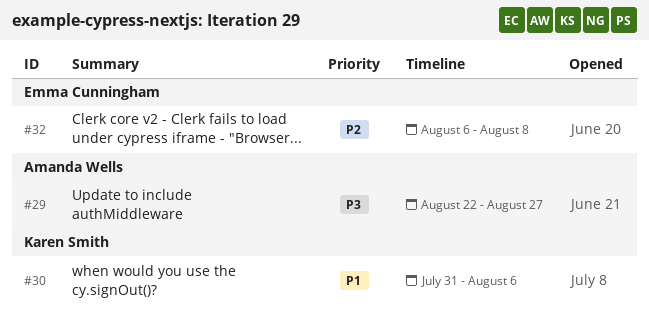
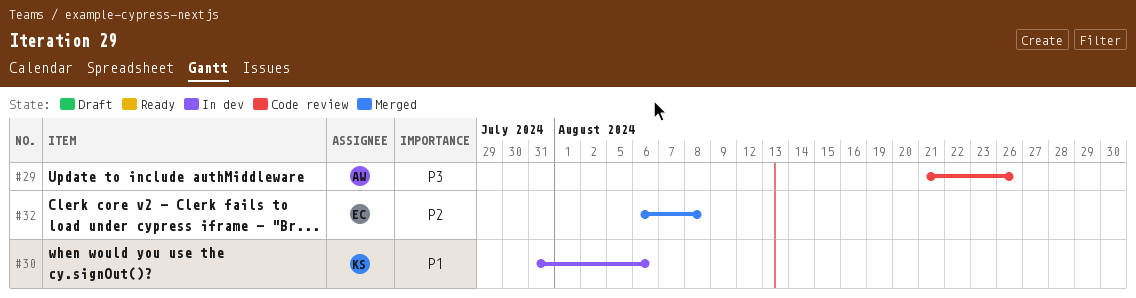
#29, start: Aug 22 -> Aug 21
#29, due: Aug 27 -> Aug 26

